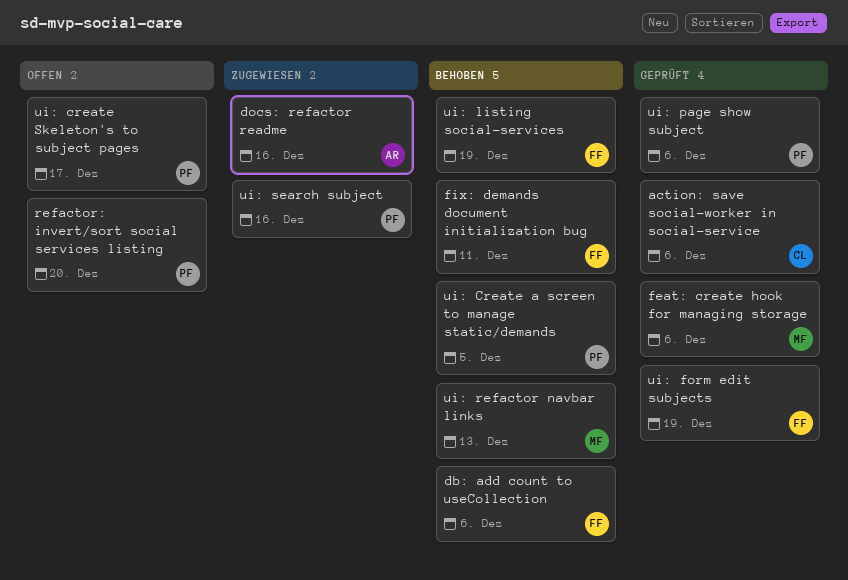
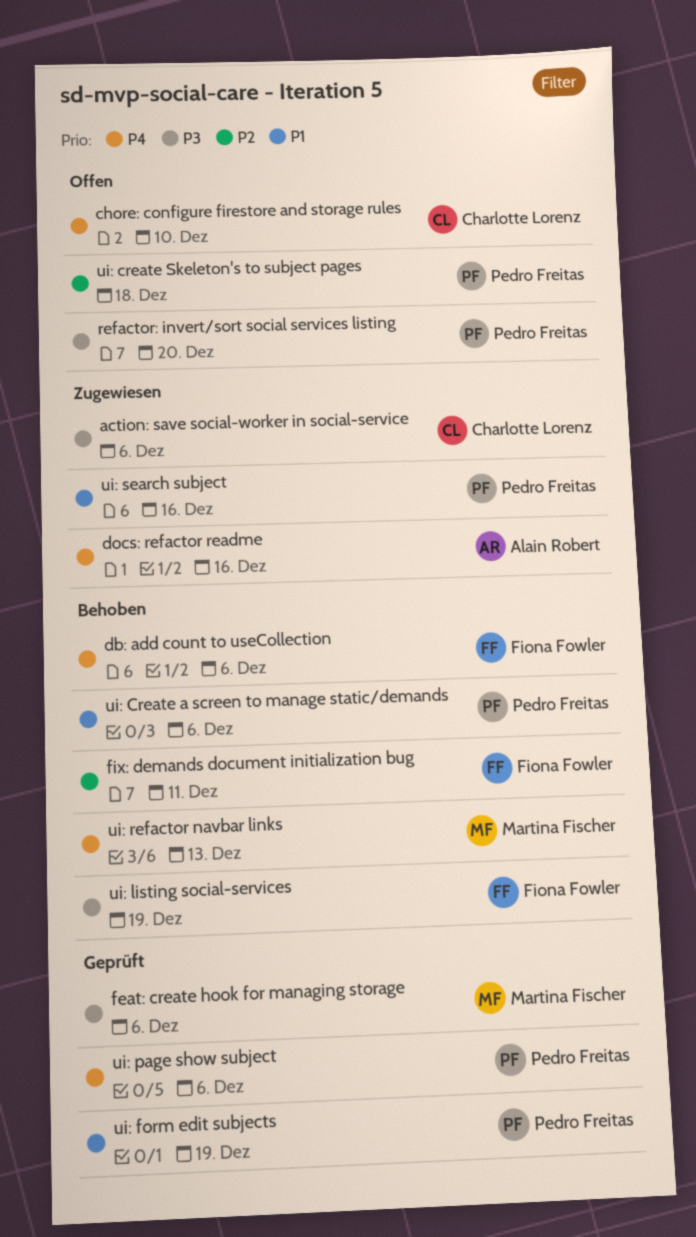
action: save social-worker in social-service, status: Geprüft -> Zugewiesen
chore: configure firestore and storage rules: none -> present
ui: Create a screen to manage static/demands, due: Dec 5 -> Dec 6
ui: create Skeleton's to subject pages, due: Dec 17 -> Dec 18
ui: form edit subjects, owner: Fiona Fowler -> Pedro Freitas

